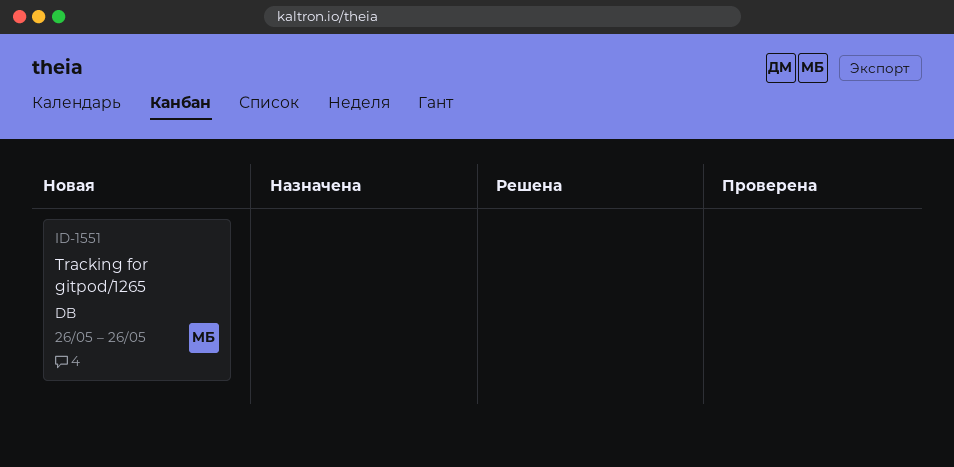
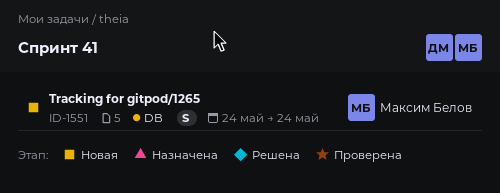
ID-1551, start: May 26 -> May 24
ID-1551, due: May 26 -> May 24

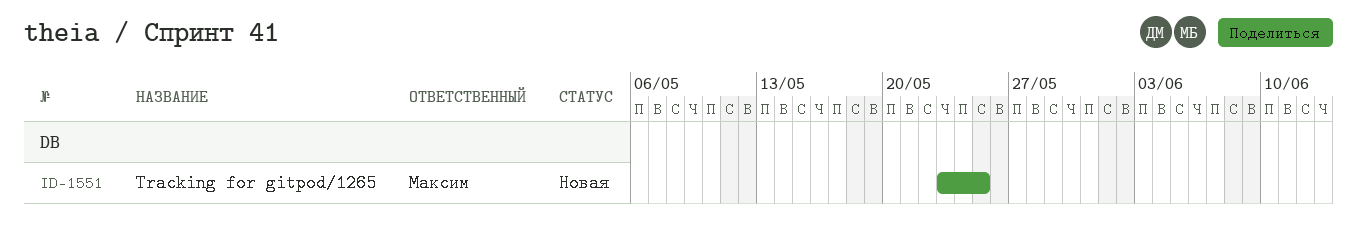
ID-1551, start: May 24 -> May 23
ID-1551, due: May 24 -> May 25

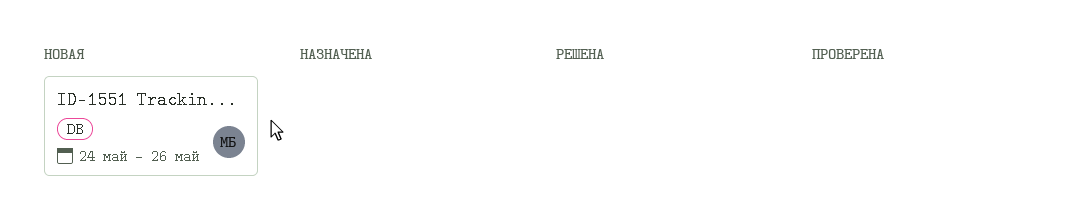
ID-1551, start: May 23 -> May 24
ID-1551, due: May 25 -> May 26

